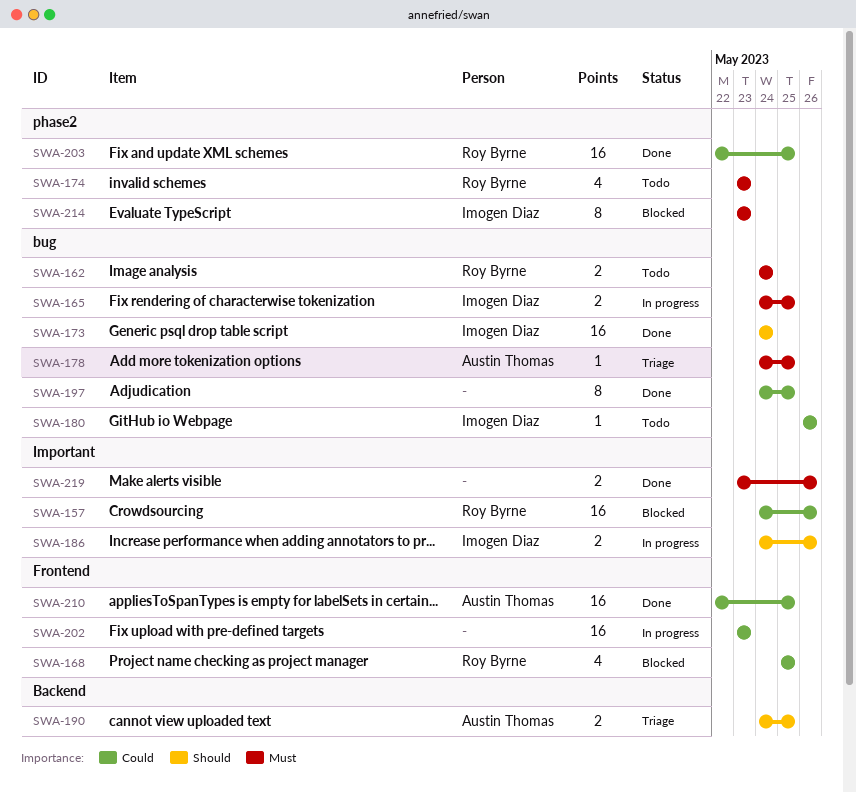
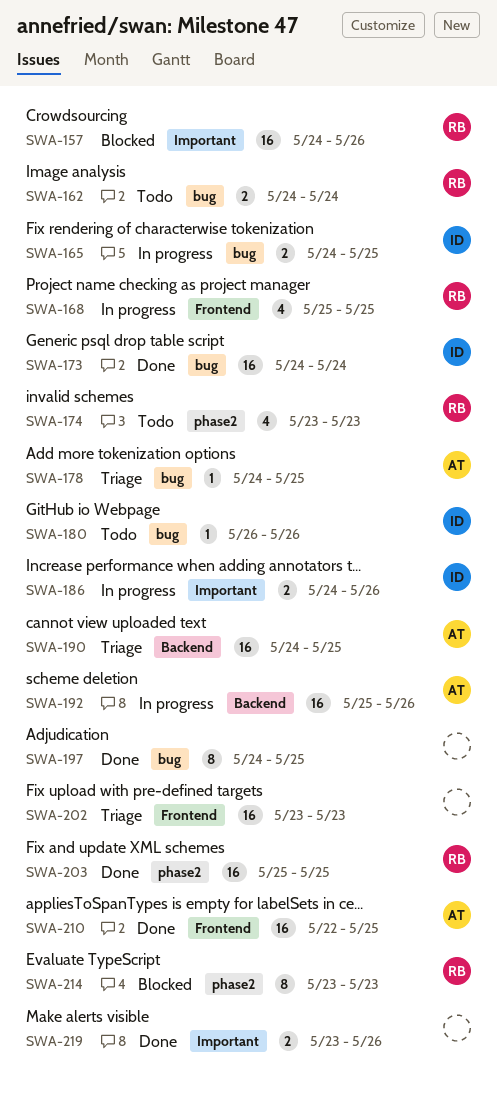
SWA-168, status: Blocked -> In progress
SWA-190, estimate: 2 -> 16
SWA-192: none -> present
SWA-202, status: In progress -> Triage
SWA-203, start: May 22 -> May 25
SWA-214, owner: Imogen Diaz -> Roy Byrne

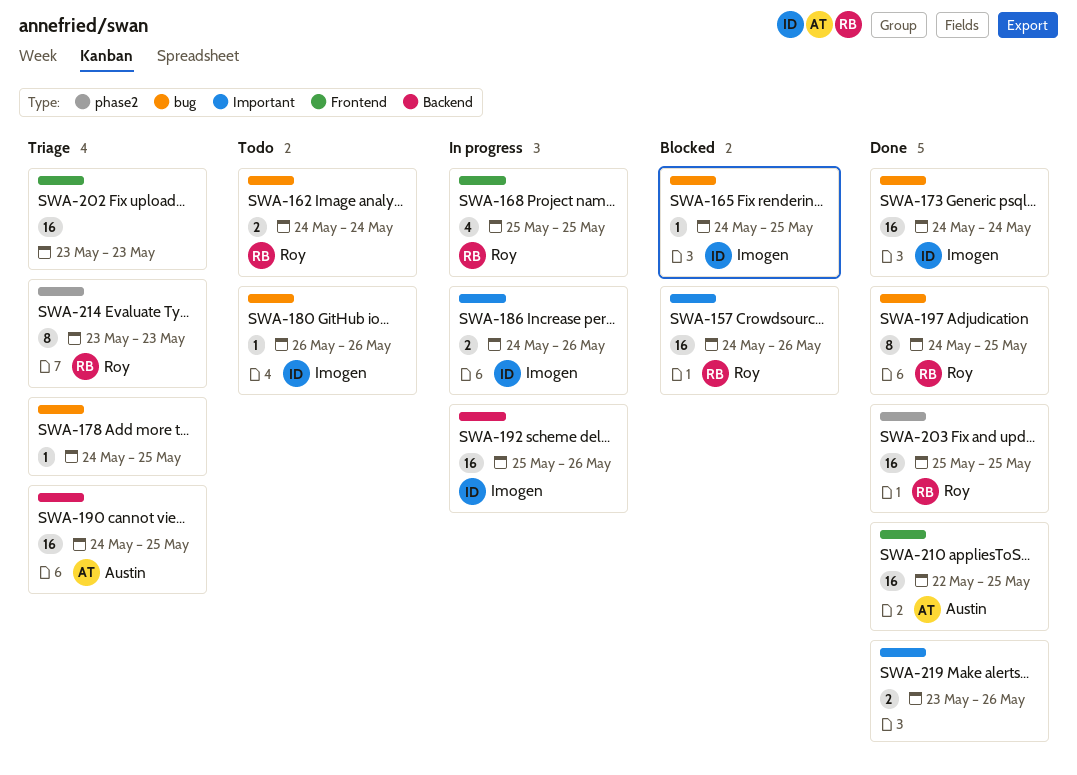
SWA-165, status: In progress -> Blocked
SWA-165, estimate: 2 -> 1
SWA-174: present -> none
SWA-178, owner: Austin -> none
SWA-192, owner: Austin -> Imogen
SWA-197, owner: none -> Roy
SWA-214, status: Blocked -> Triage

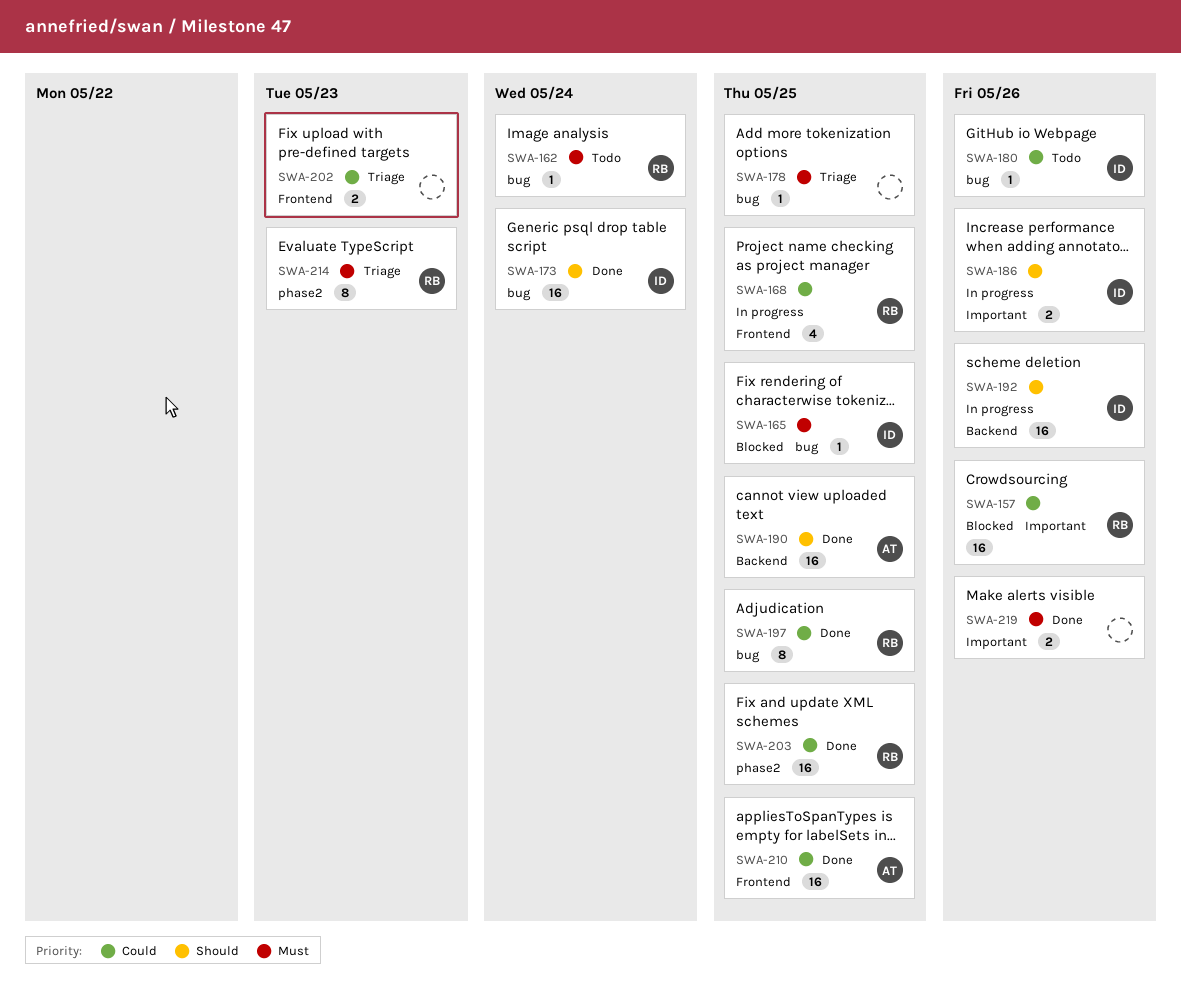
SWA-162, estimate: 2 -> 1
SWA-190, status: Triage -> Done
SWA-202, estimate: 16 -> 2

